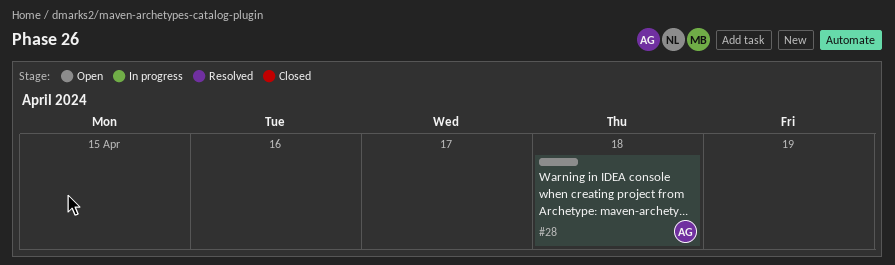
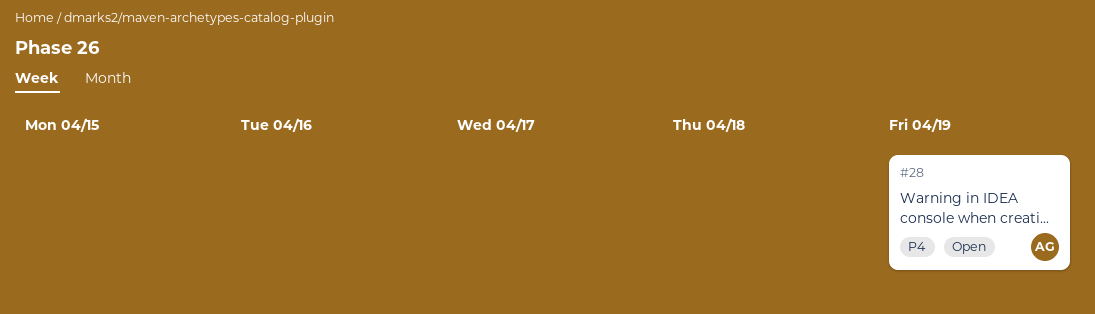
#28, due: Apr 18 -> Apr 19

